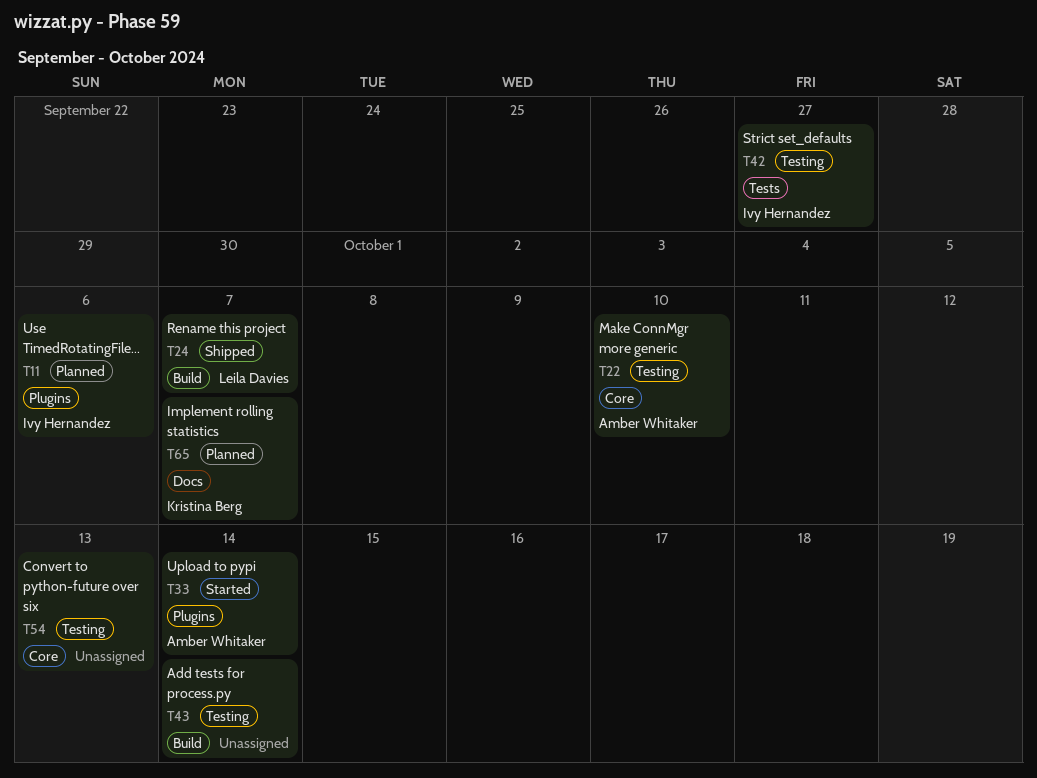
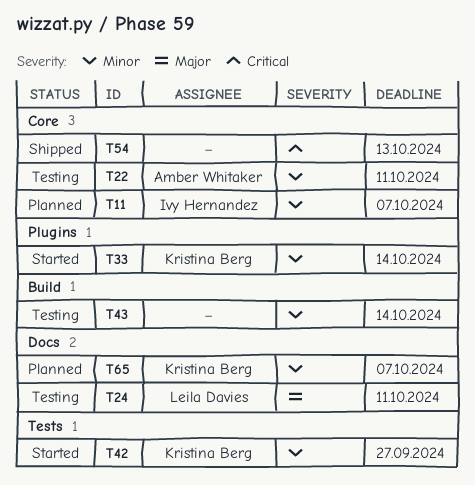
T11, label: Plugins -> Core
T11, due: Oct 6 -> Oct 7
T22, due: Oct 10 -> Oct 11
T24, status: Shipped -> Testing
T24, label: Build -> Docs
T24, due: Oct 7 -> Oct 11
T33, owner: Amber Whitaker -> Kristina Berg
T42, status: Testing -> Started
T42, owner: Ivy Hernandez -> Kristina Berg
T54, status: Testing -> Shipped

